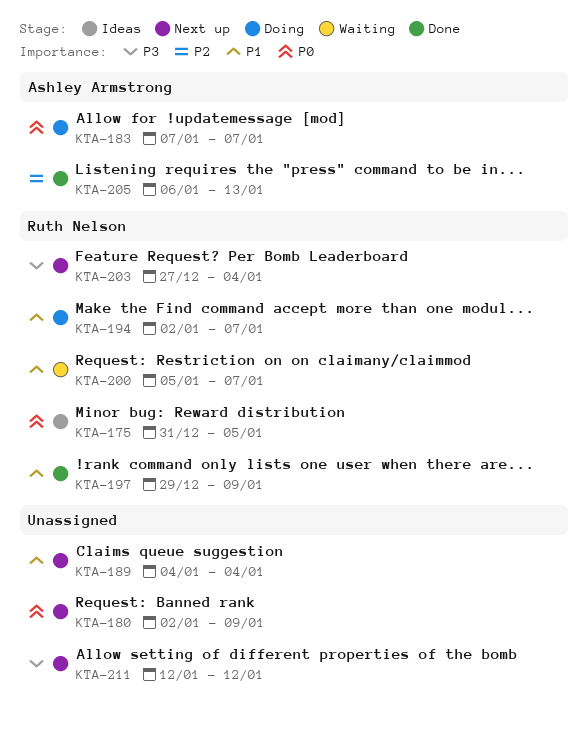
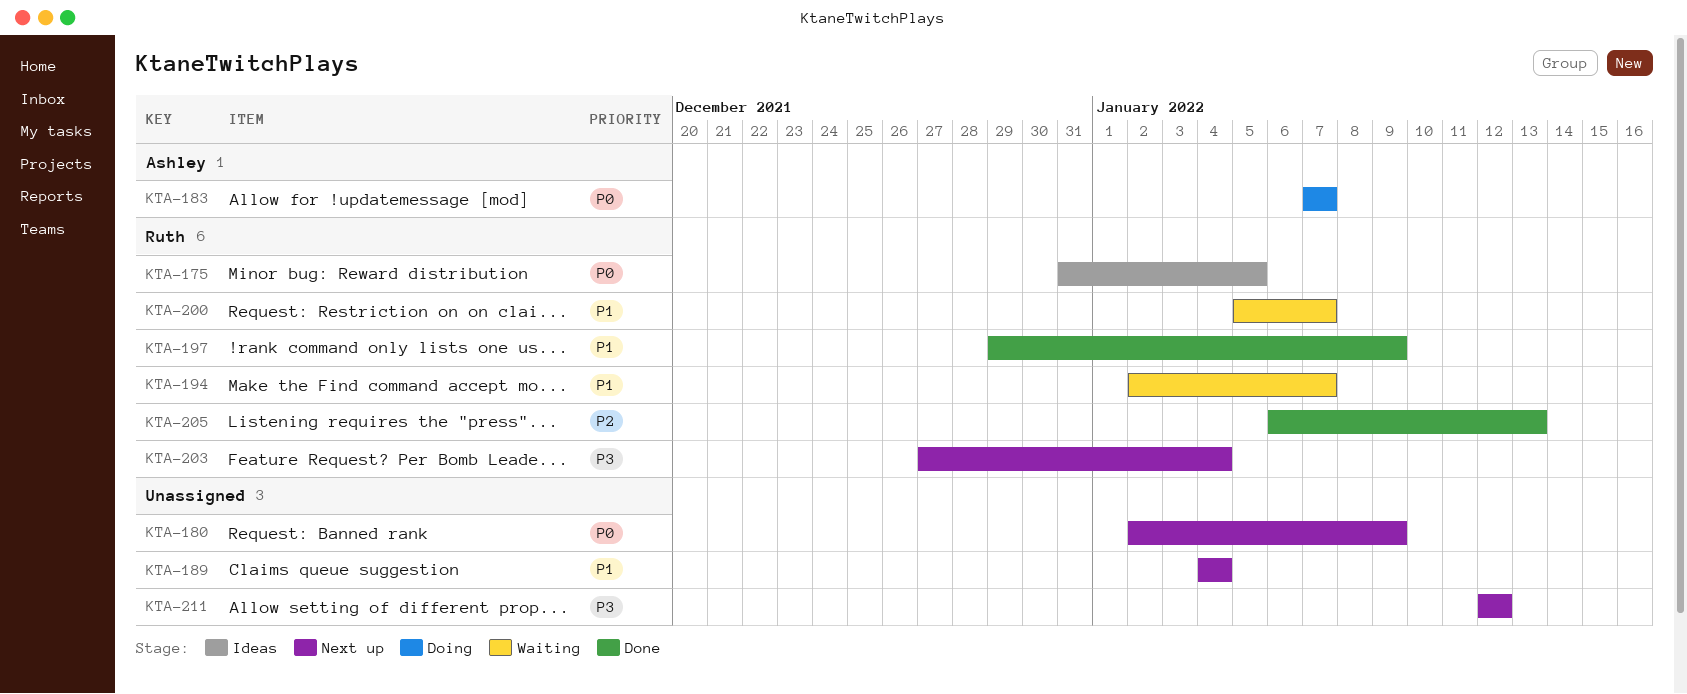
KTA-194, status: Doing -> Waiting
KTA-205, owner: Ashley Armstrong -> Ruth Nelson

